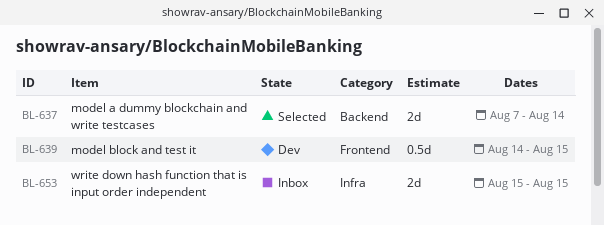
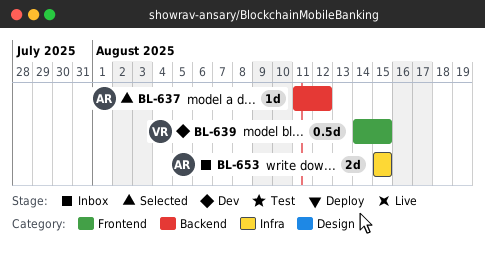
BL-637, estimate: 2d -> 1d
BL-637, start: Aug 7 -> Aug 11
BL-637, due: Aug 14 -> Aug 12

